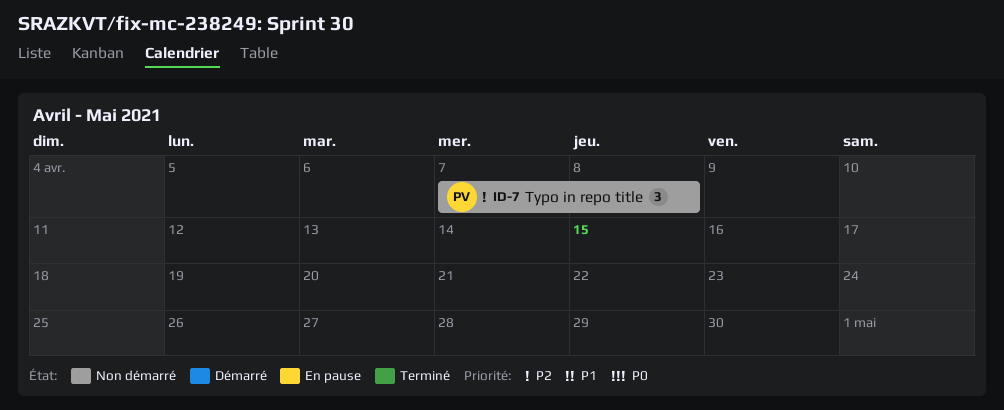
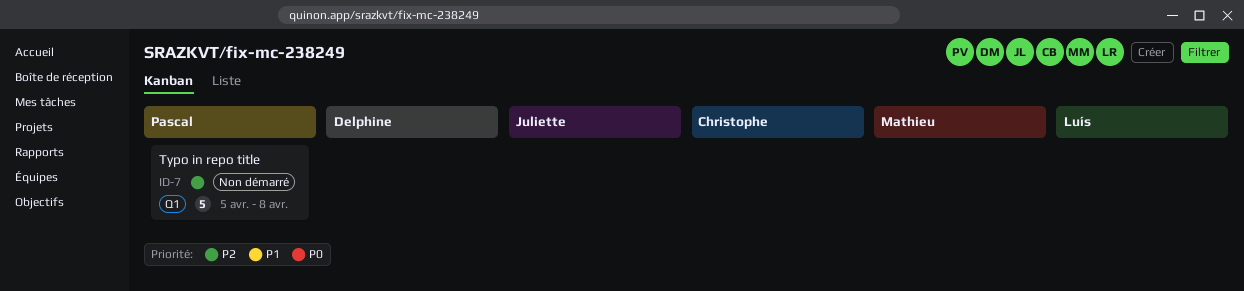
ID-7, estimate: 3 -> 5
ID-7, start: Apr 7 -> Apr 5

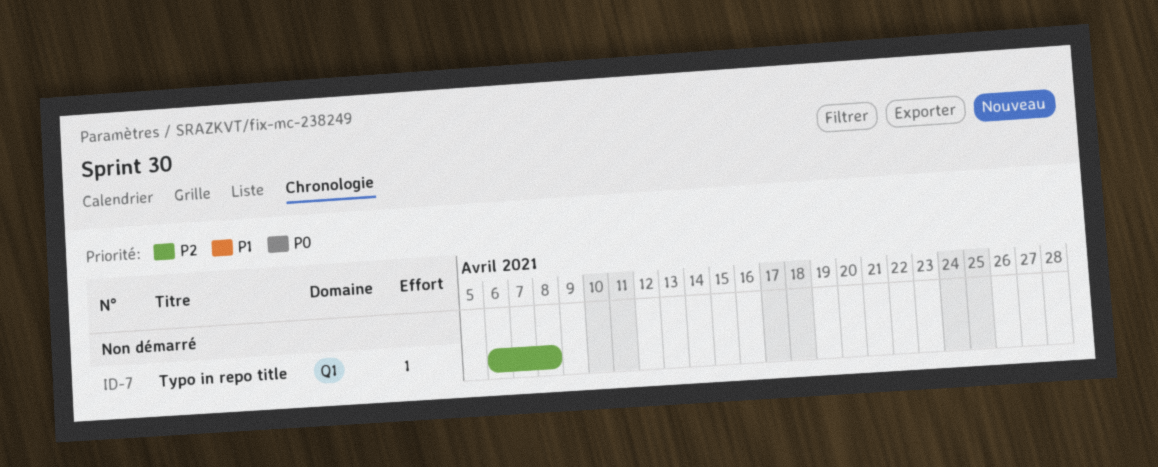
ID-7, estimate: 5 -> 1
ID-7, start: Apr 5 -> Apr 6

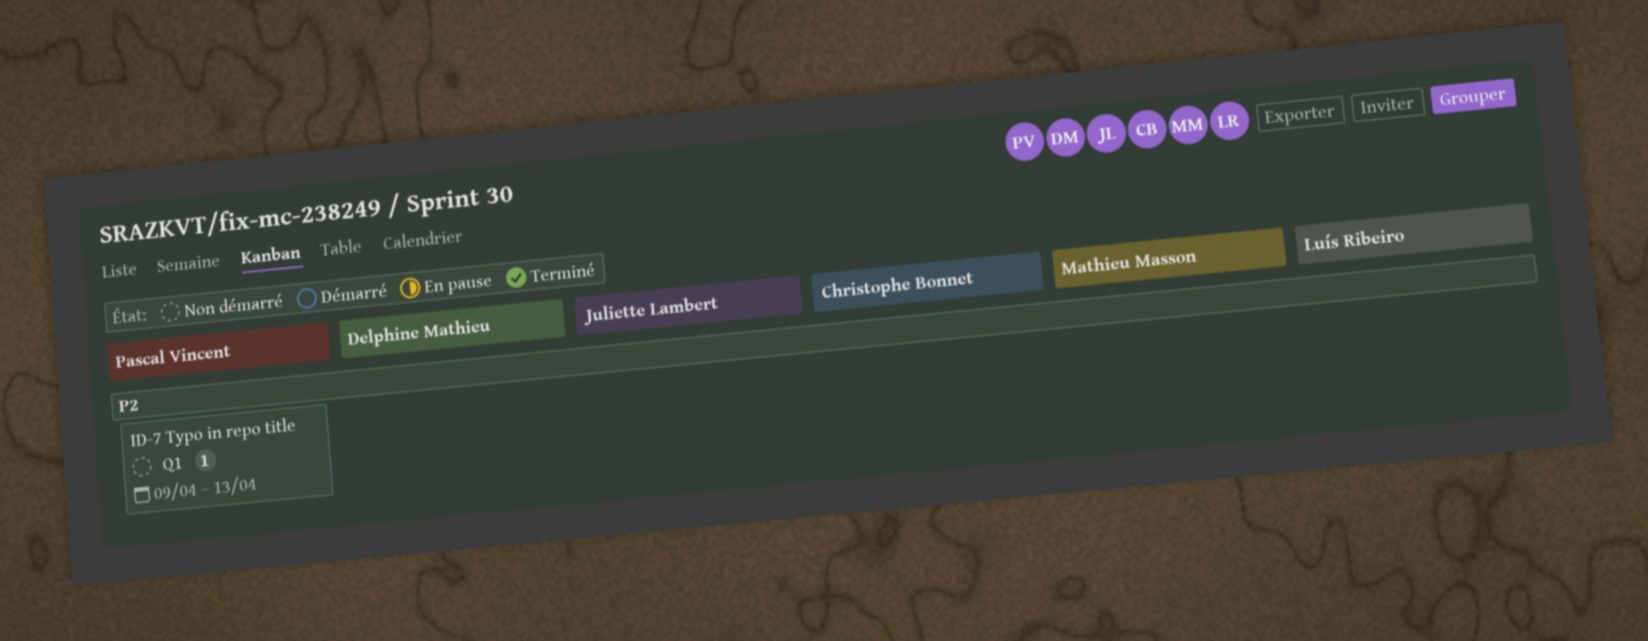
ID-7, start: Apr 6 -> Apr 9
ID-7, due: Apr 8 -> Apr 13

